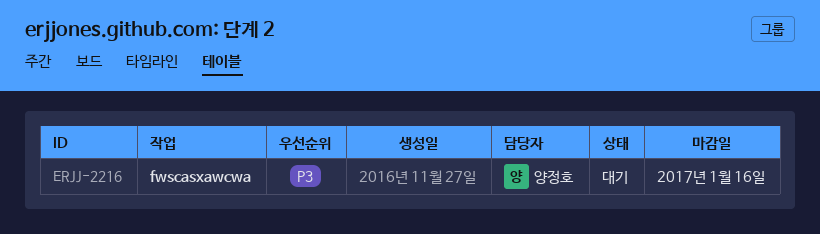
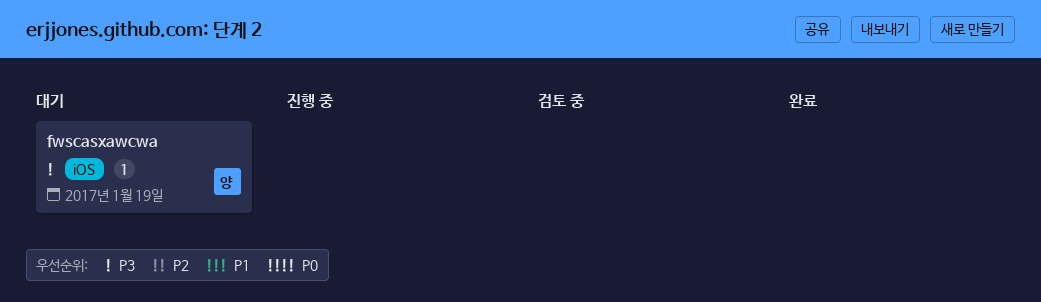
fwscasxawcwa, due: Jan 16 -> Jan 19

